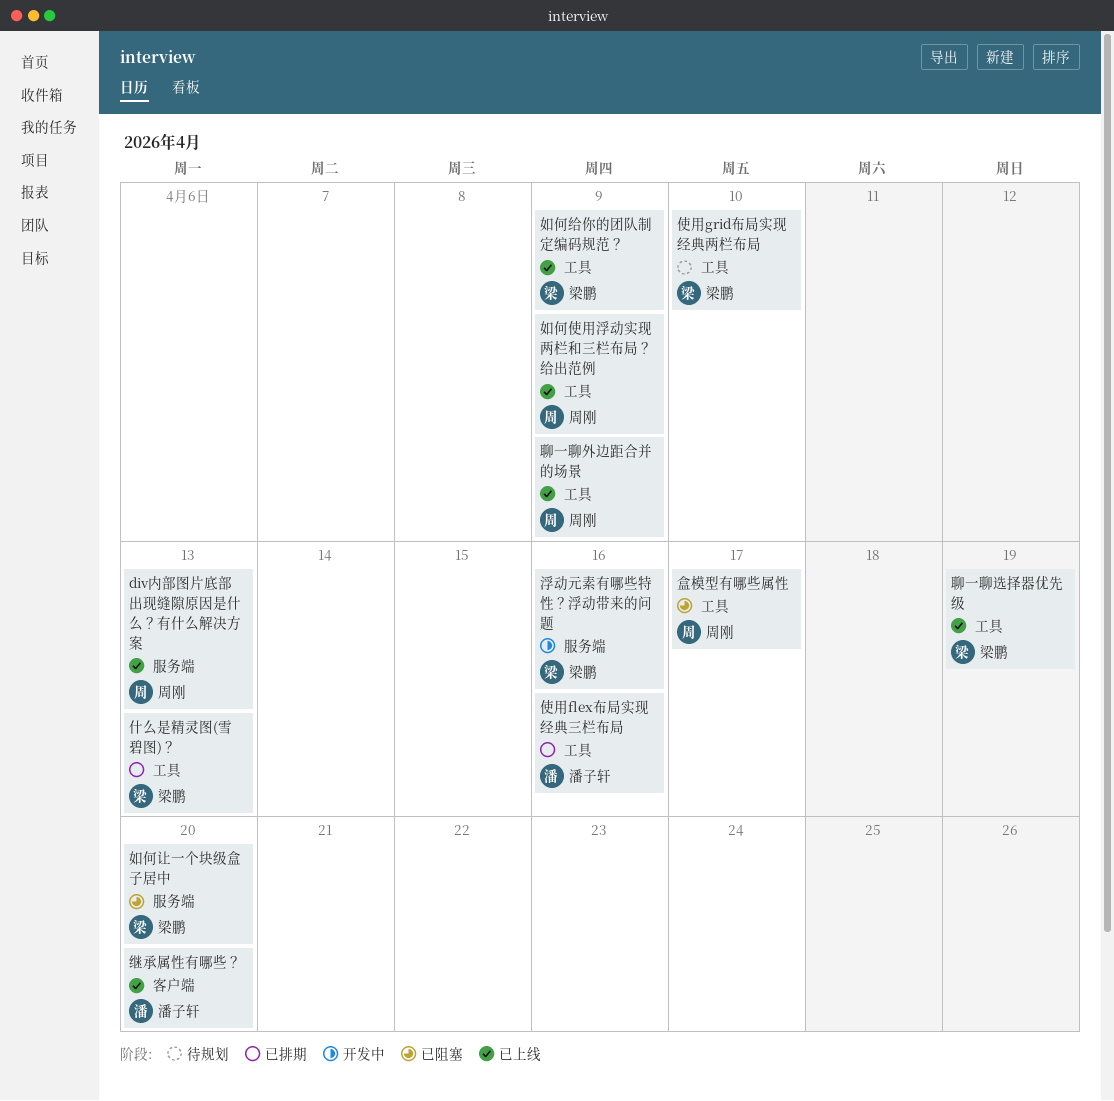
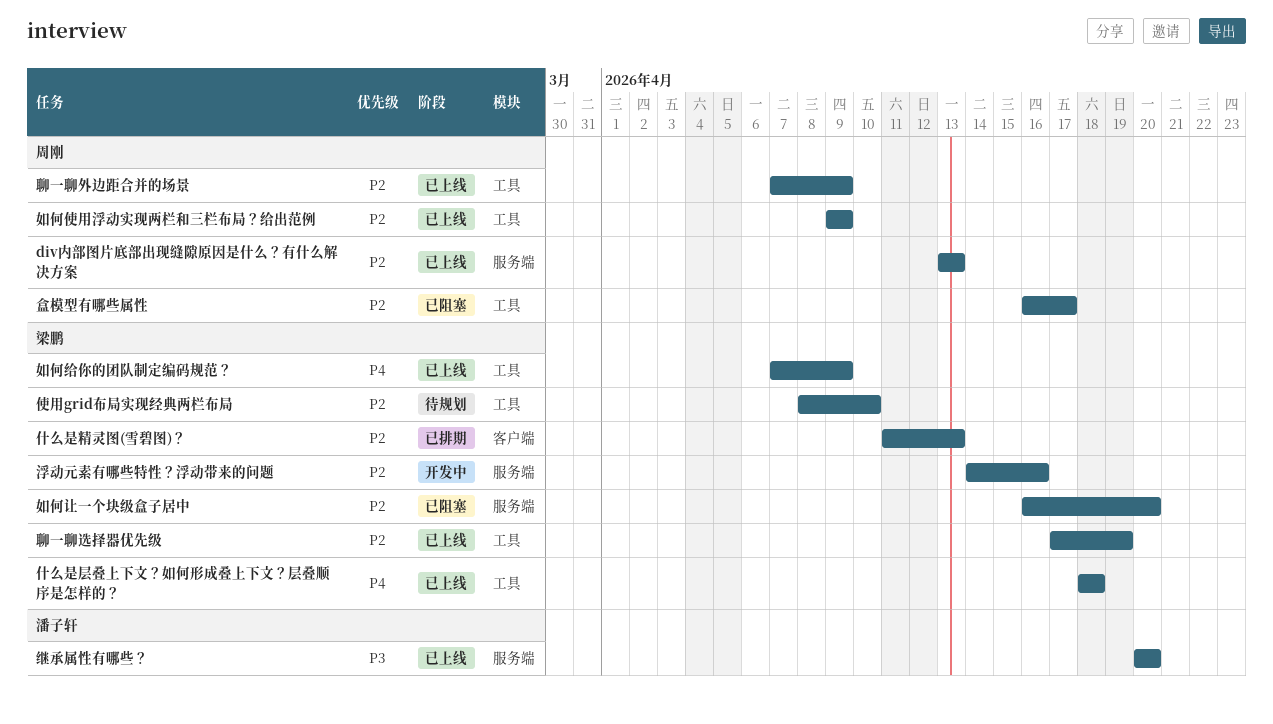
什么是层叠上下文？如何形成叠上下文？层叠顺序是怎样的？: none -> present
什么是精灵图(雪碧图)？, label: 工具 -> 客户端
使用flex布局实现经典三栏布局: present -> none
继承属性有哪些？, label: 客户端 -> 服务端

